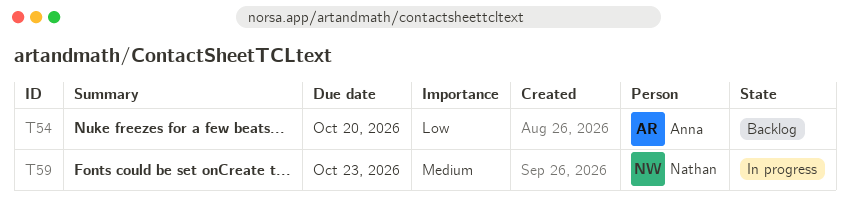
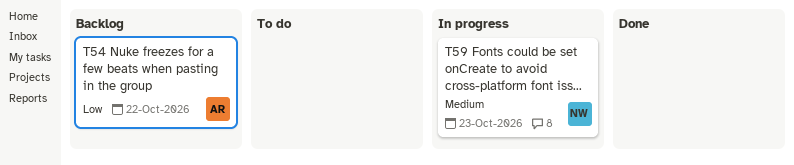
T54, due: Oct 20 -> Oct 22

